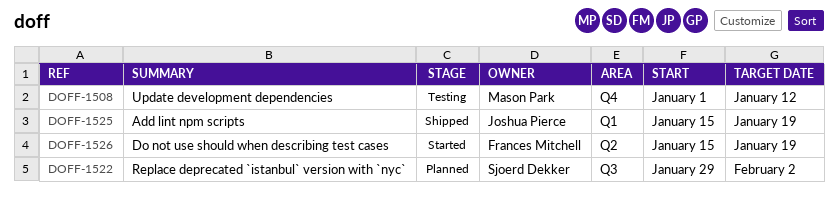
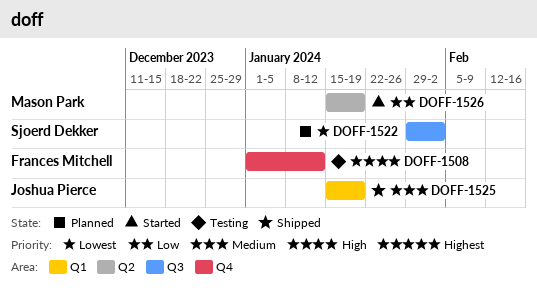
DOFF-1508, owner: Mason Park -> Frances Mitchell
DOFF-1526, owner: Frances Mitchell -> Mason Park

